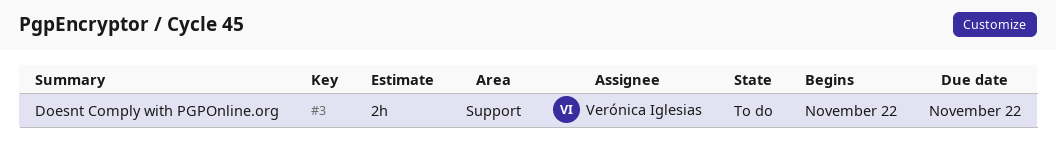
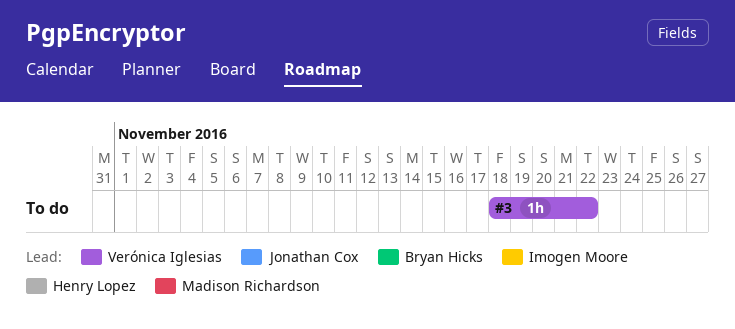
#3, estimate: 2h -> 1h
#3, start: Nov 22 -> Nov 18

